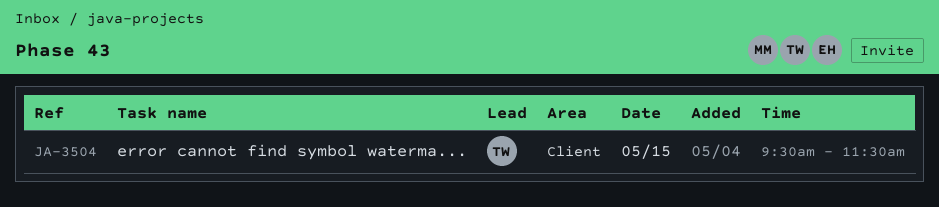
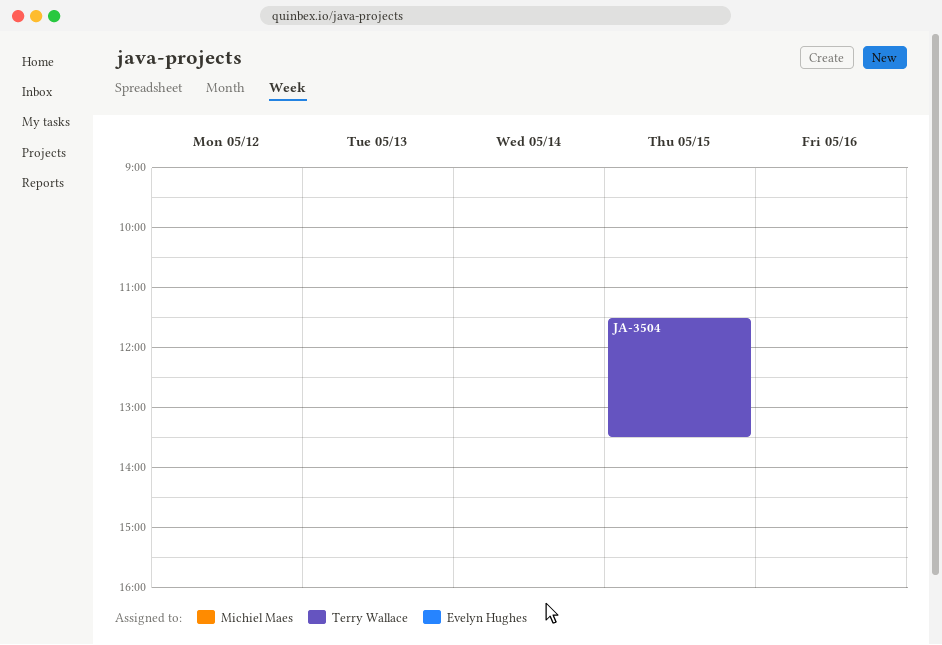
JA-3504, begins: 09:30 -> 11:30
JA-3504, ends: 11:30 -> 13:30

